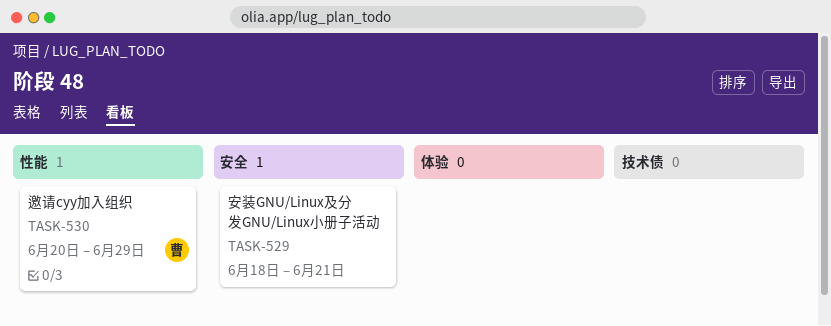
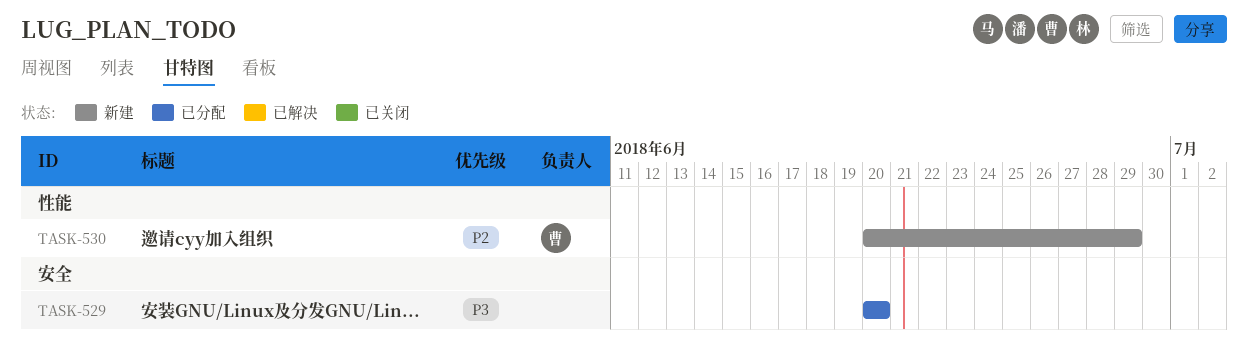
TASK-529, start: Jun 18 -> Jun 20
TASK-529, due: Jun 21 -> Jun 20

